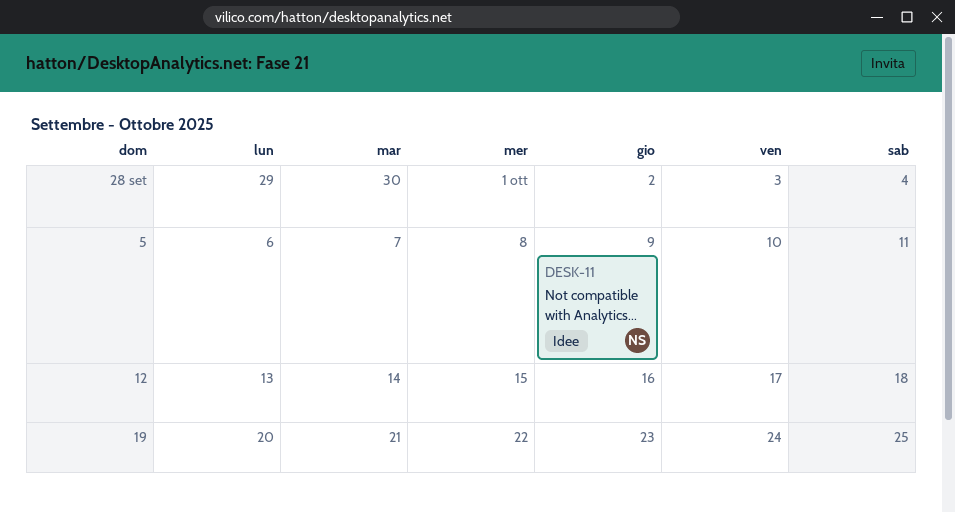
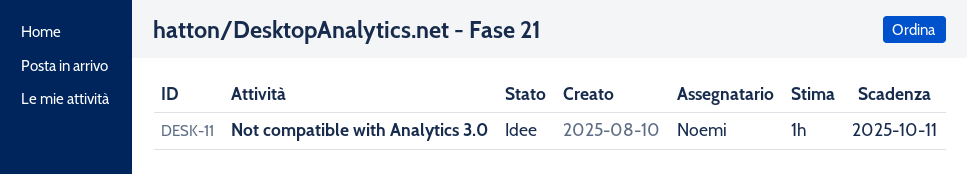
DESK-11, due: Oct 9 -> Oct 11

